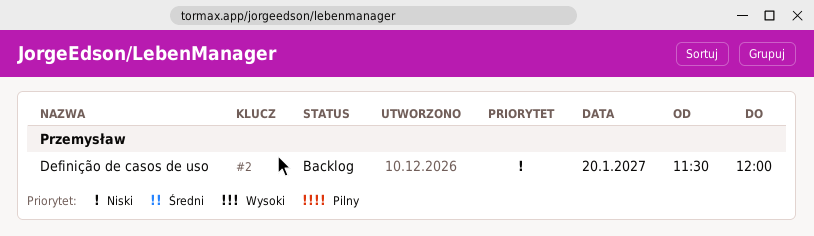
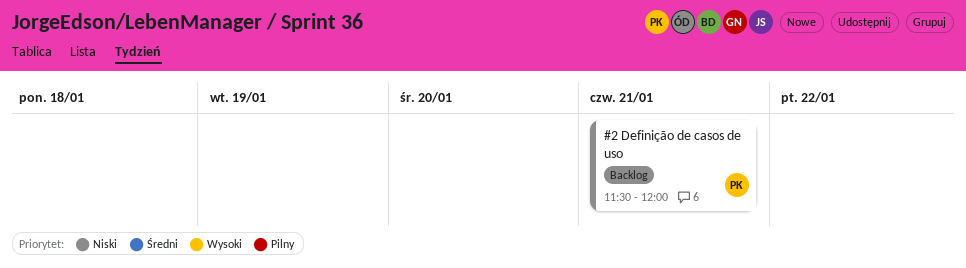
#2, day: Jan 20 -> Jan 21

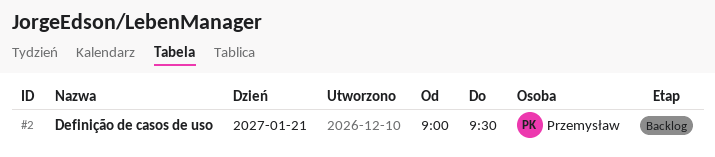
#2, begins: 11:30 -> 09:00
#2, ends: 12:00 -> 09:30

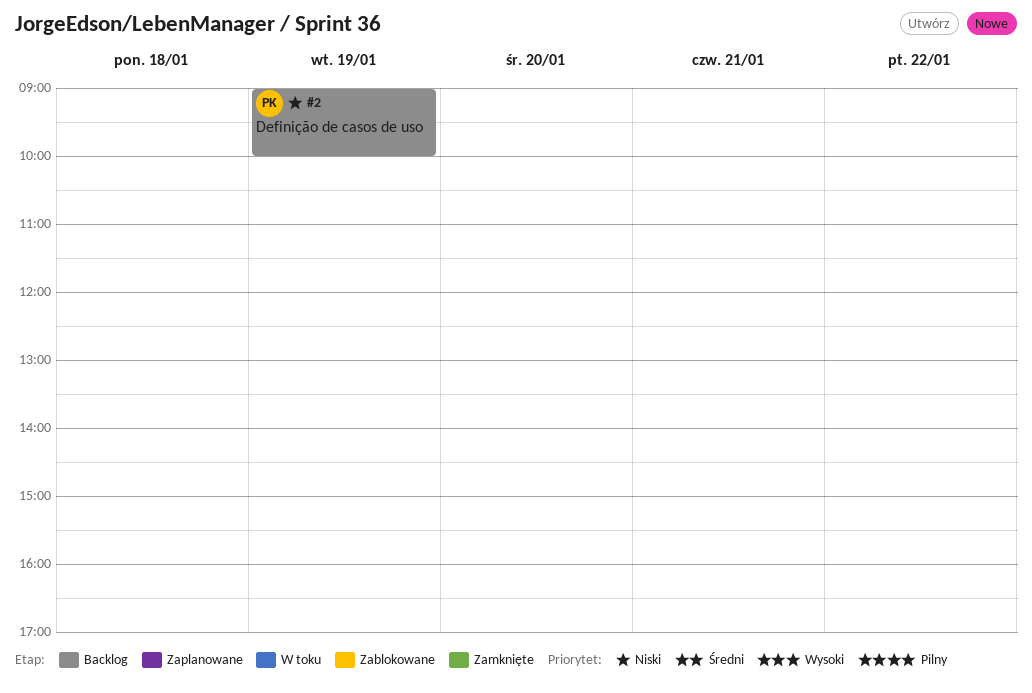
#2, day: Jan 21 -> Jan 19
#2, ends: 09:30 -> 10:00

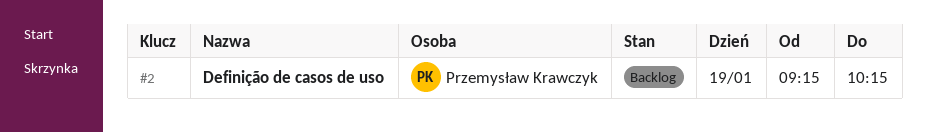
#2, begins: 09:00 -> 09:15
#2, ends: 10:00 -> 10:15

